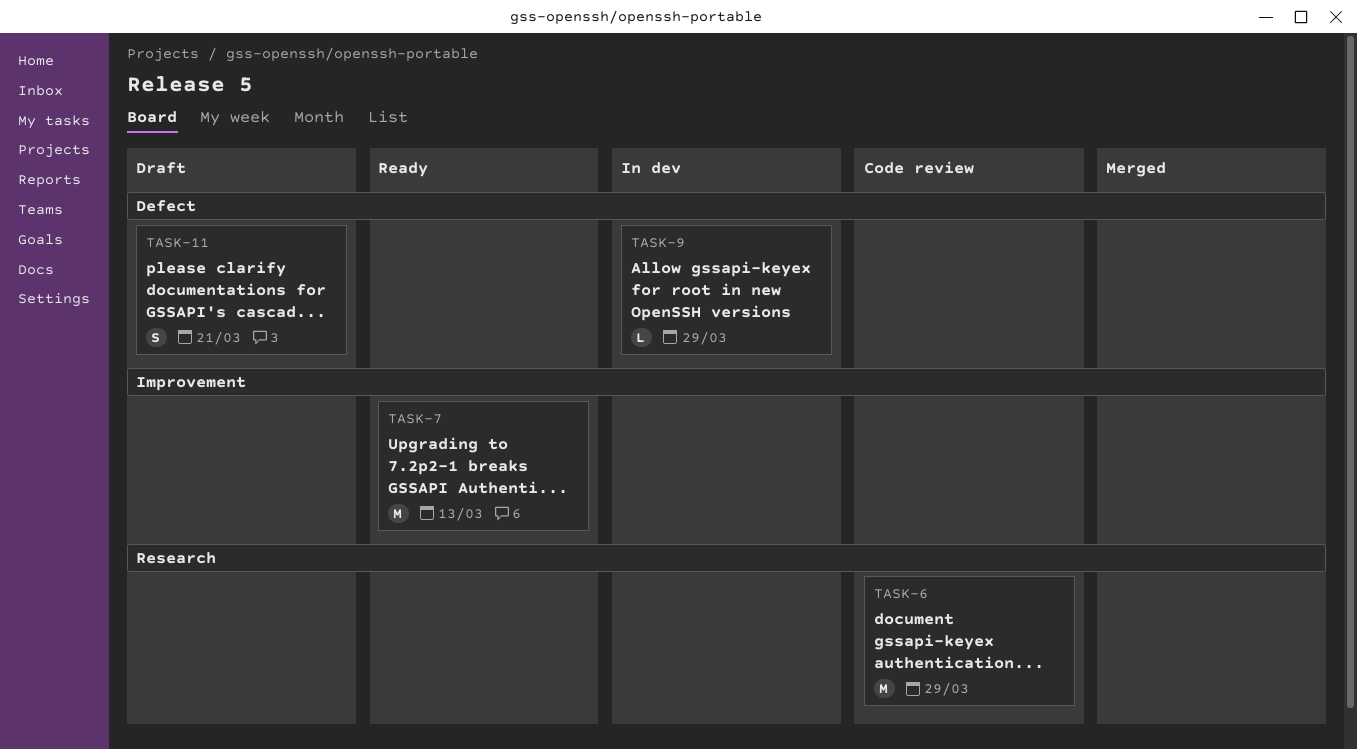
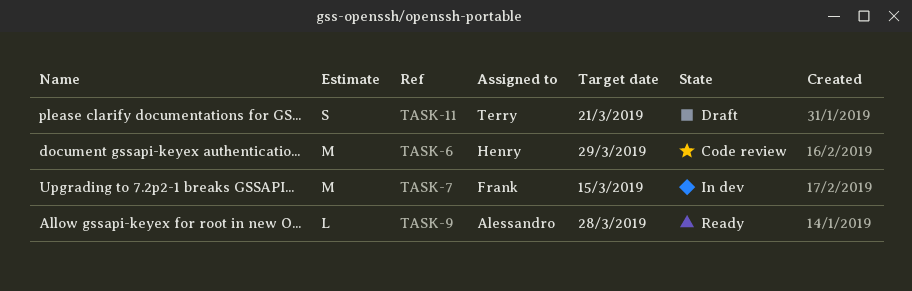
TASK-7, status: Ready -> In dev
TASK-7, due: Mar 13 -> Mar 15
TASK-9, status: In dev -> Ready
TASK-9, due: Mar 29 -> Mar 28

